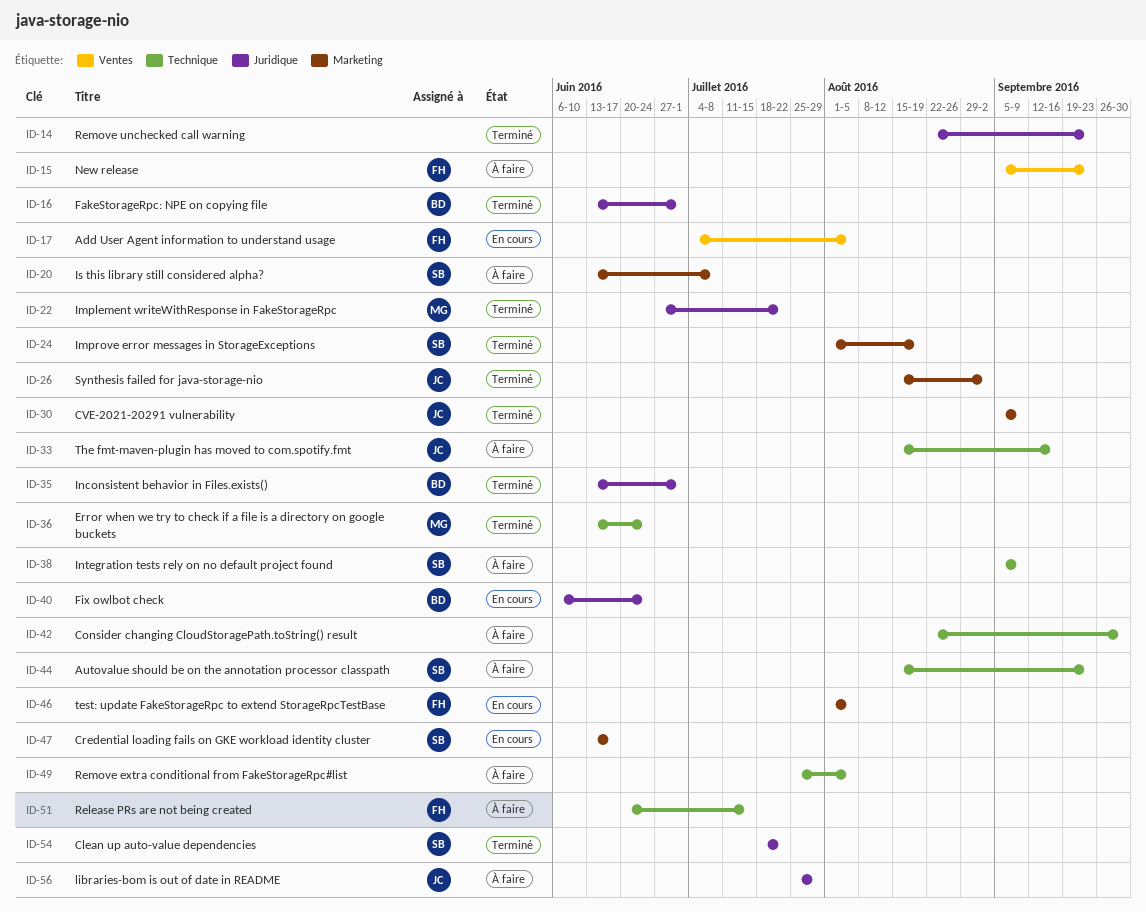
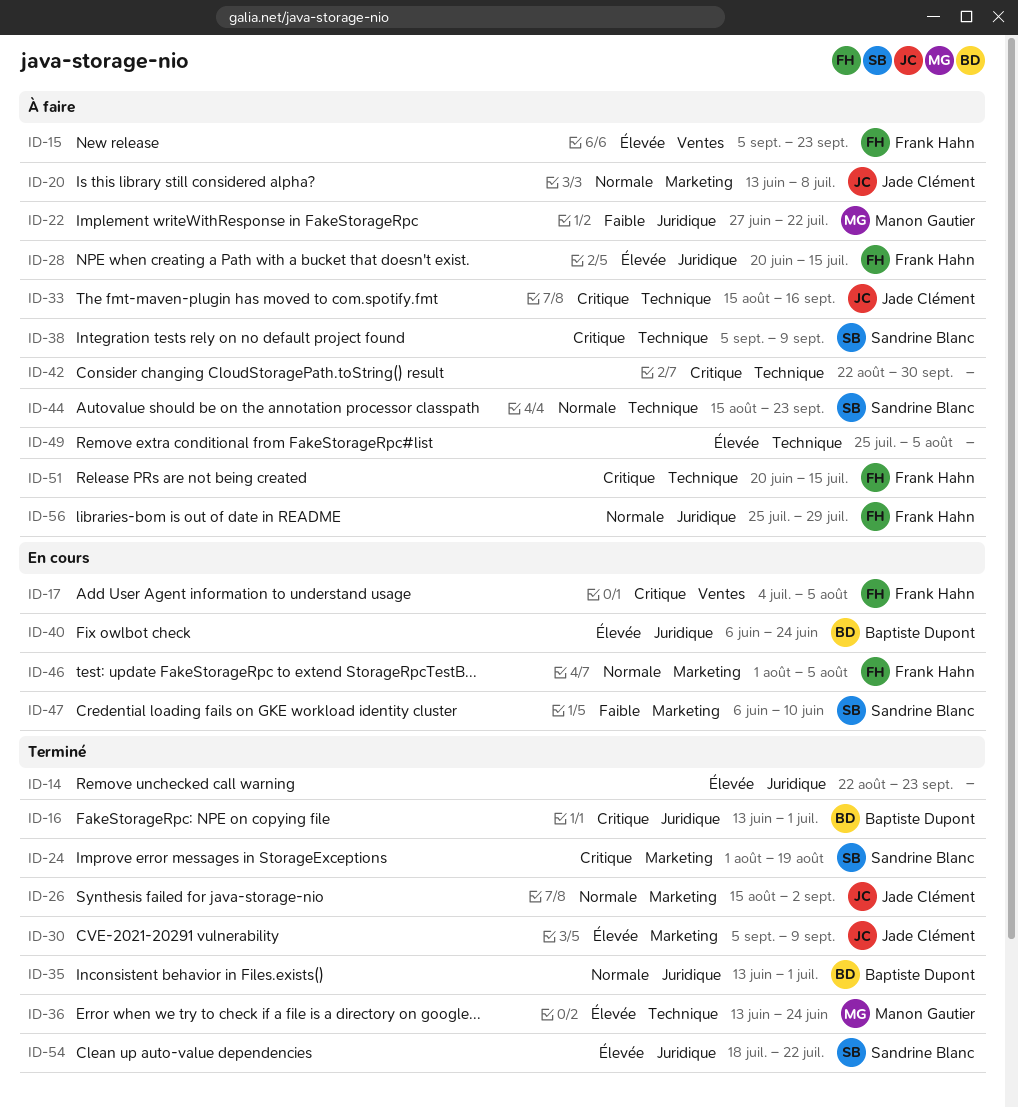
ID-20, owner: Sandrine Blanc -> Jade Clément
ID-22, status: Terminé -> À faire
ID-28: none -> present
ID-47, start: Jun 13 -> Jun 6
ID-47, due: Jun 17 -> Jun 10
ID-56, owner: Jade Clément -> Frank Hahn

